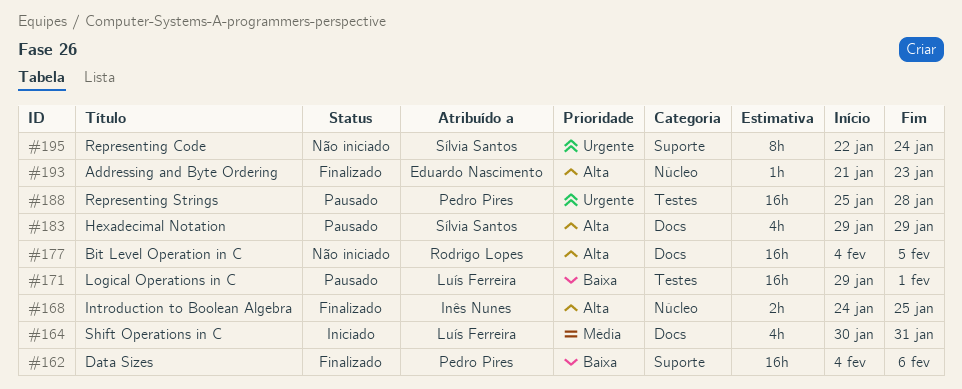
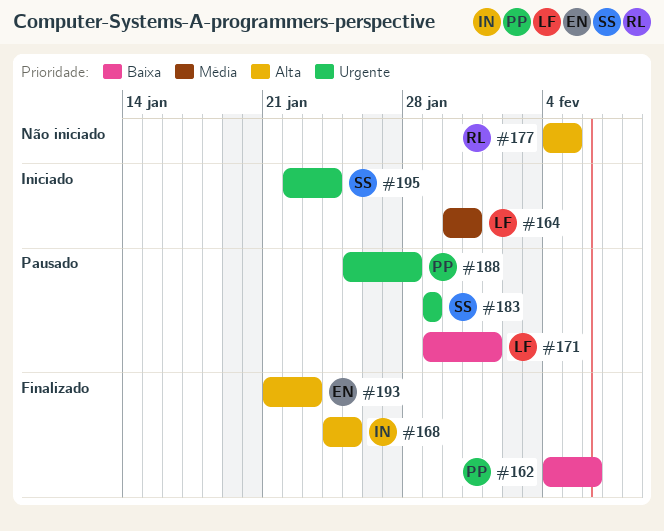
#183, priority: Alta -> Urgente
#195, status: Não iniciado -> Iniciado

